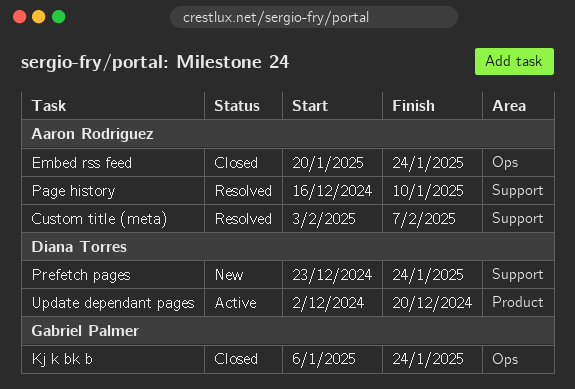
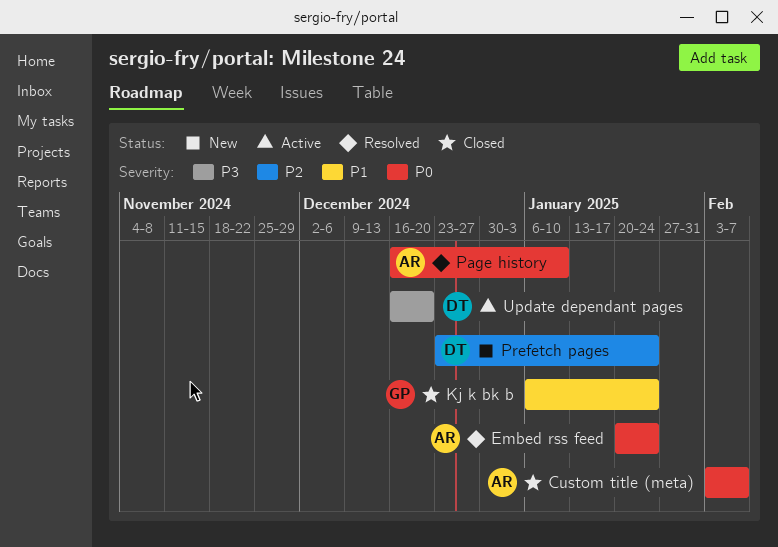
Custom title (meta), status: Resolved -> Closed
Embed rss feed, status: Closed -> Resolved
Update dependant pages, start: Dec 2 -> Dec 16

